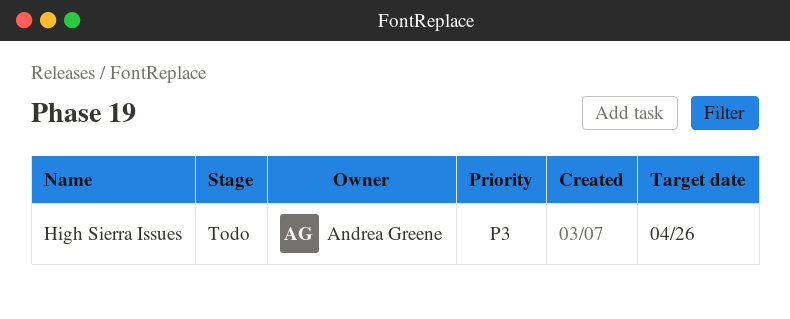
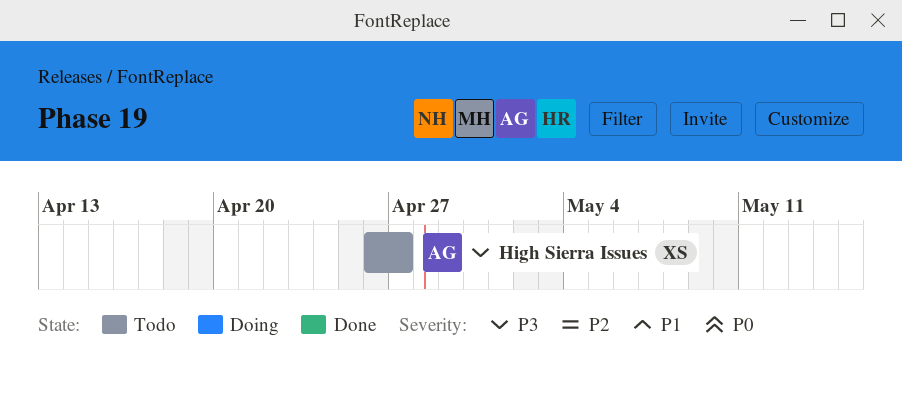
High Sierra Issues, due: Apr 26 -> Apr 27

